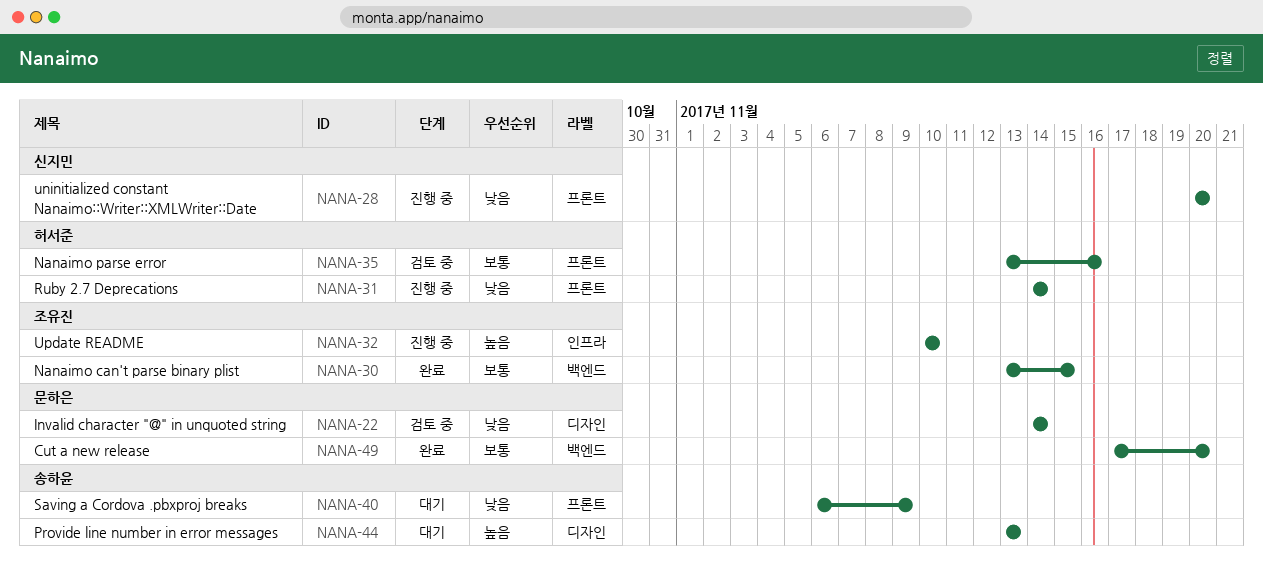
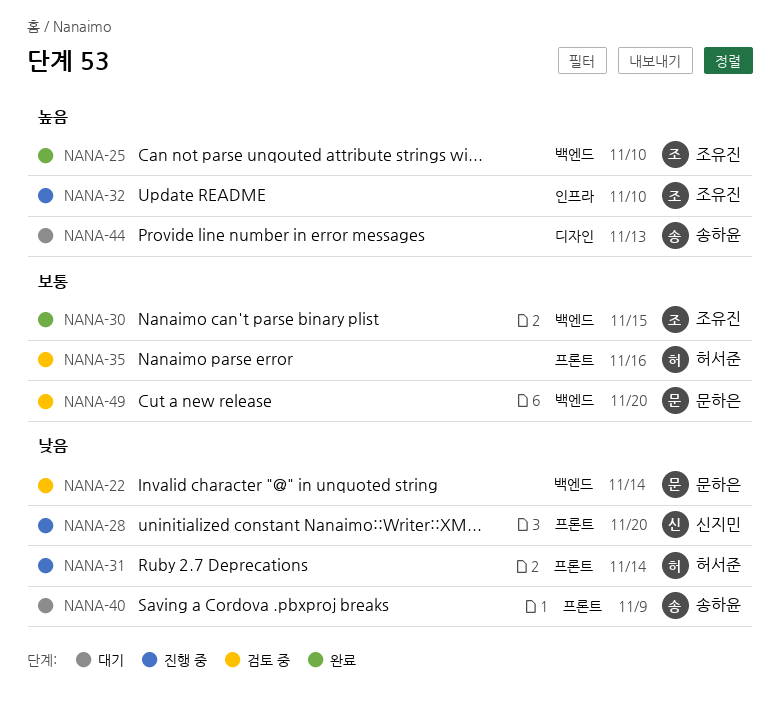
NANA-22, label: 디자인 -> 백엔드
NANA-25: none -> present
NANA-49, status: 완료 -> 검토 중

